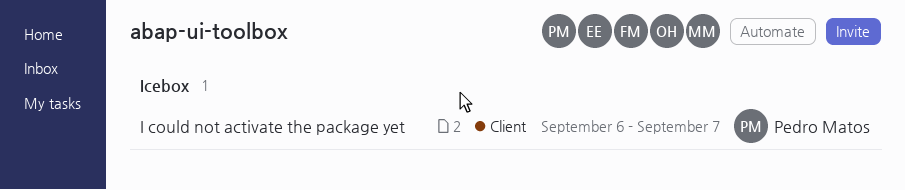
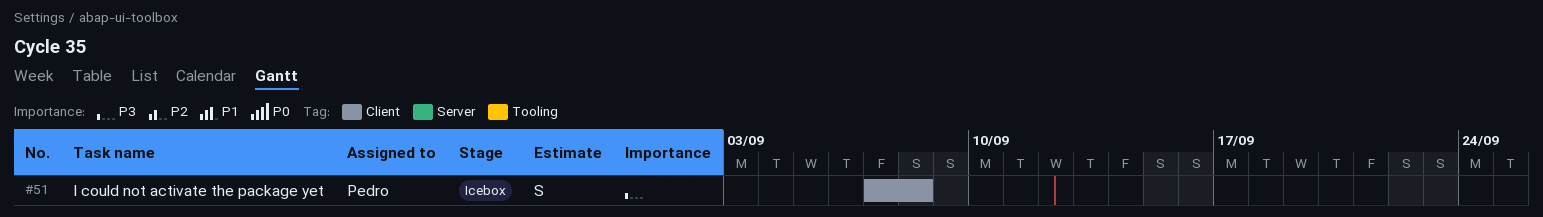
I could not activate the package yet, start: Sep 6 -> Sep 7
I could not activate the package yet, due: Sep 7 -> Sep 8

